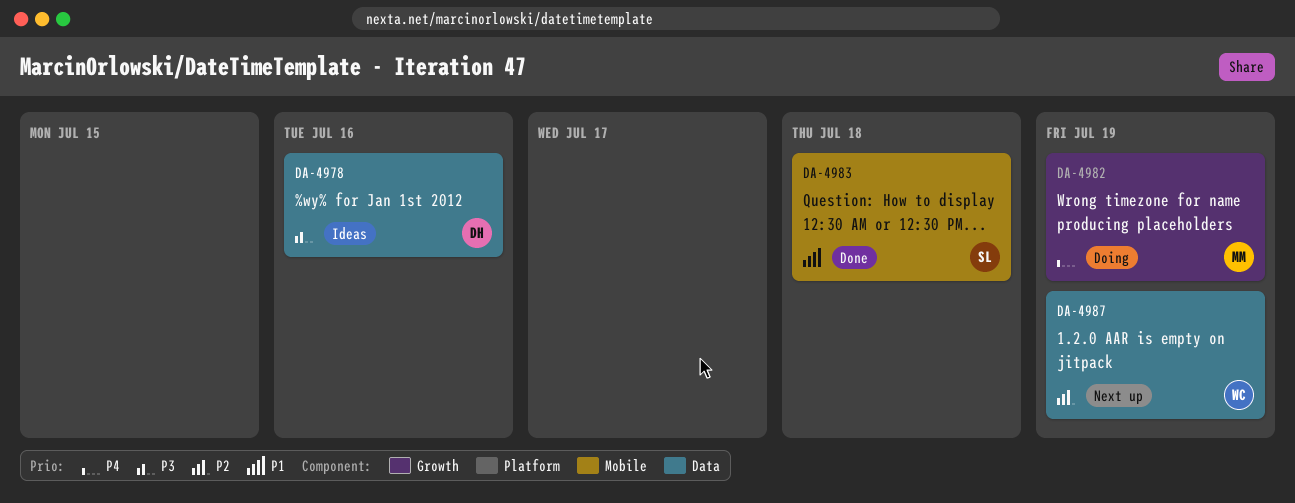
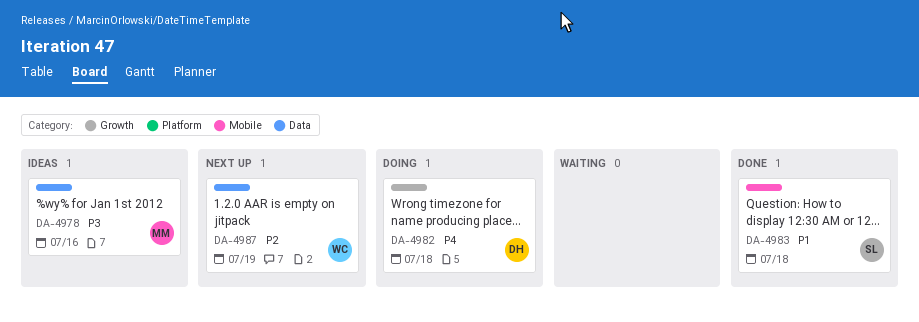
DA-4978, owner: DH -> MM
DA-4982, owner: MM -> DH
DA-4982, due: Jul 19 -> Jul 18

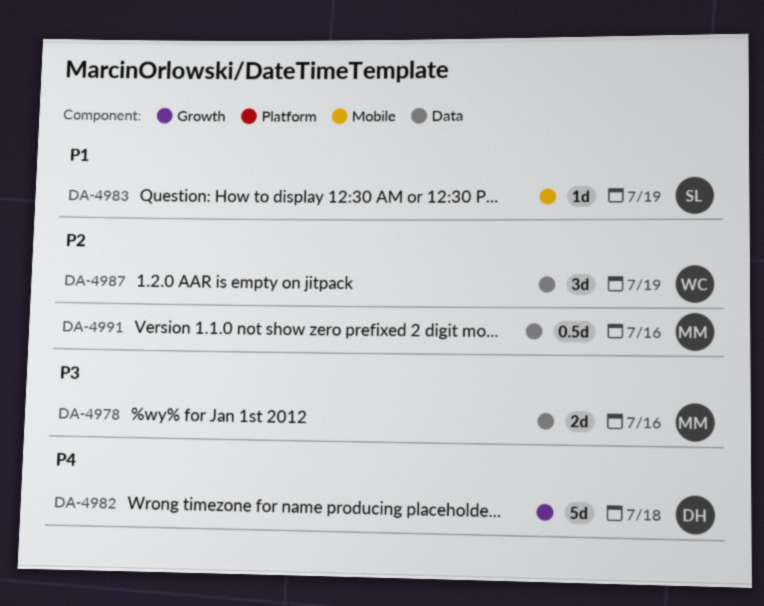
DA-4983, due: Jul 18 -> Jul 19
DA-4991: none -> present

